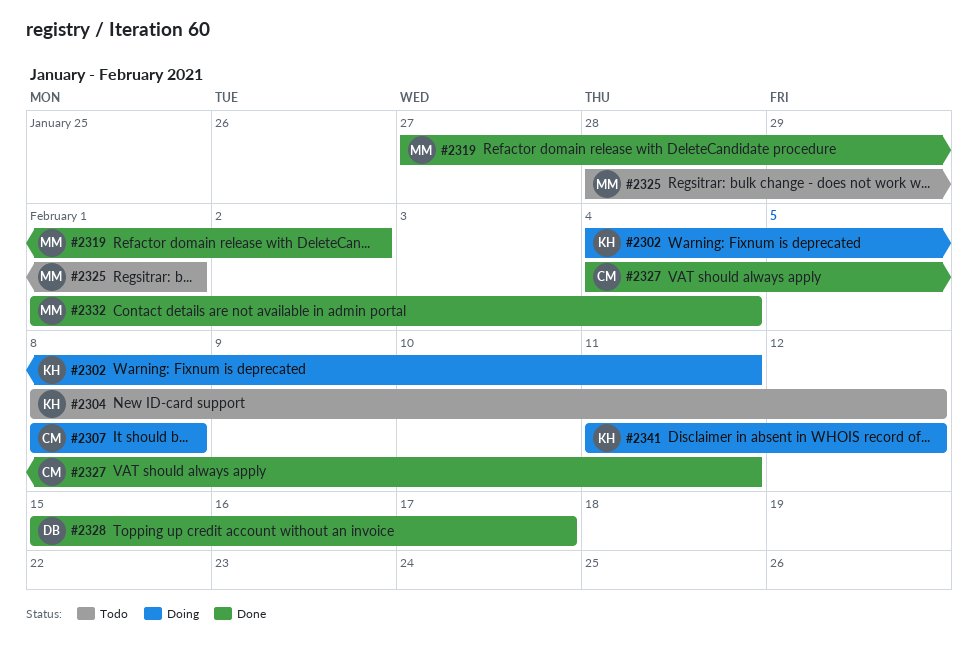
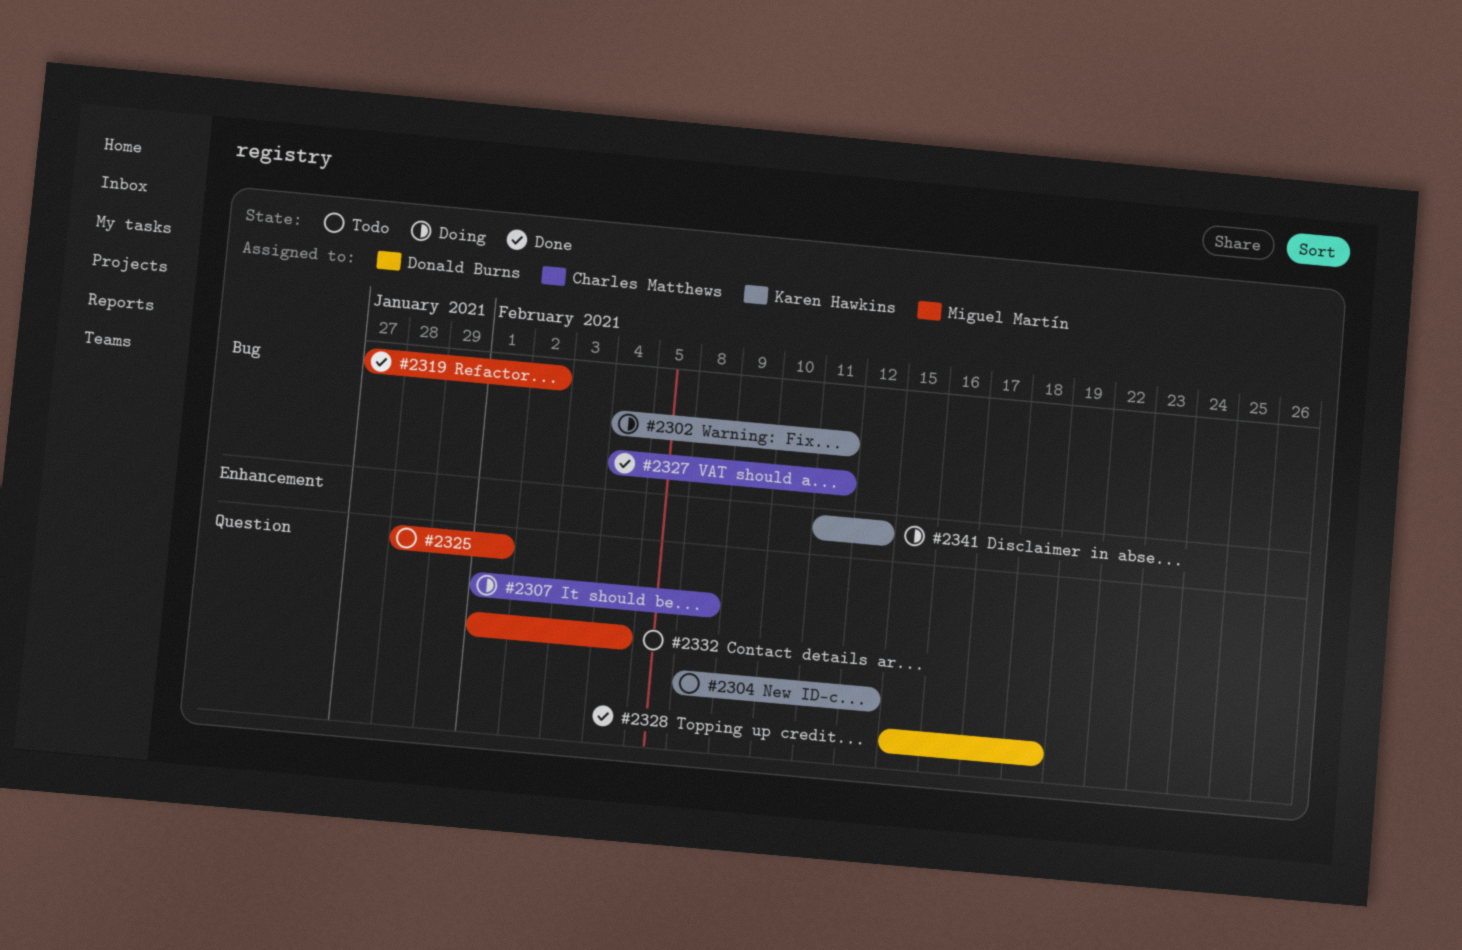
#2307, start: Feb 8 -> Feb 1
#2328, due: Feb 17 -> Feb 18
#2332, status: Done -> Todo

